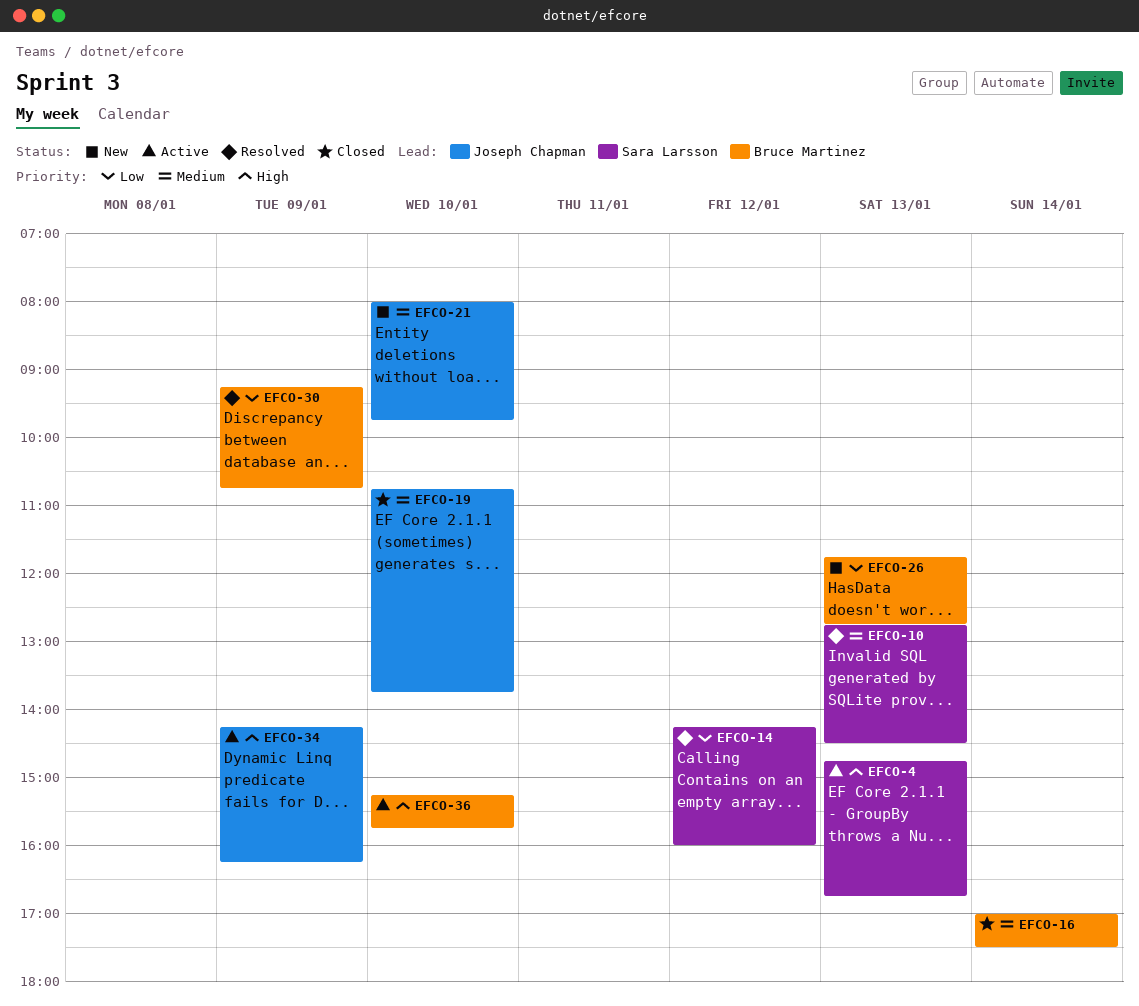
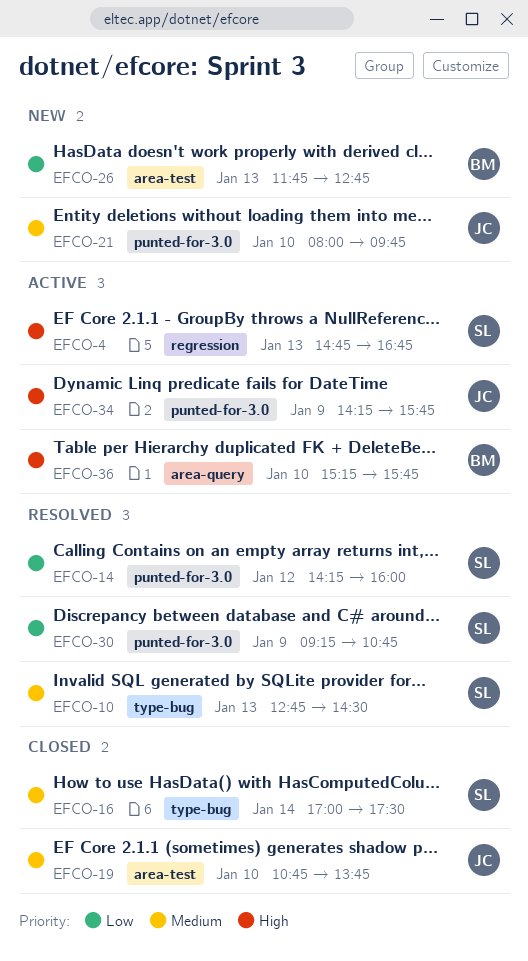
EFCO-16, owner: Bruce Martinez -> Sara Larsson
EFCO-30, owner: Bruce Martinez -> Sara Larsson
EFCO-34, ends: 16:15 -> 15:45

